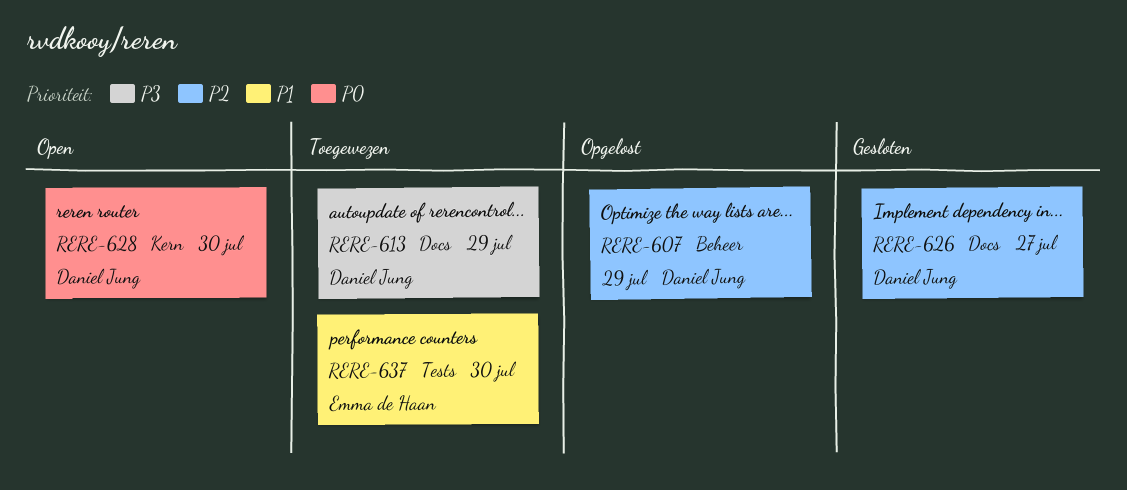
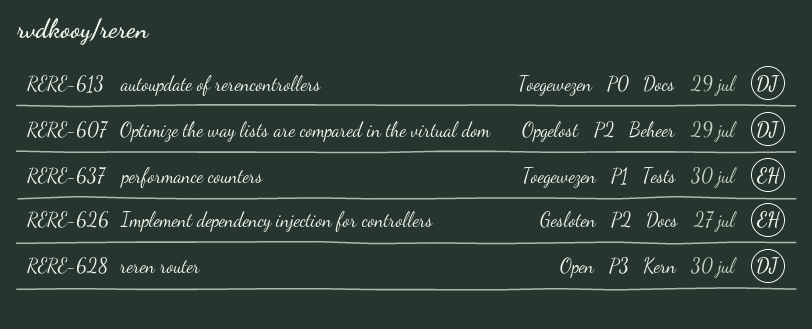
RERE-613, priority: P3 -> P0
RERE-626, owner: Daniel Jung -> Emma de Haan
RERE-628, priority: P0 -> P3

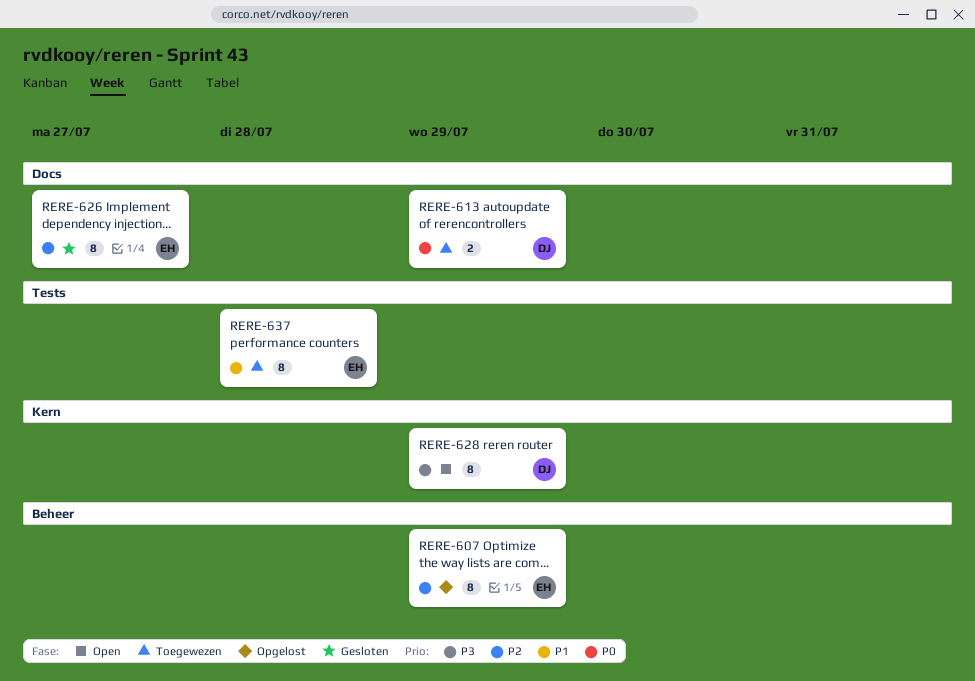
RERE-607, owner: DJ -> EH
RERE-628, due: Jul 30 -> Jul 29
RERE-637, due: Jul 30 -> Jul 28

